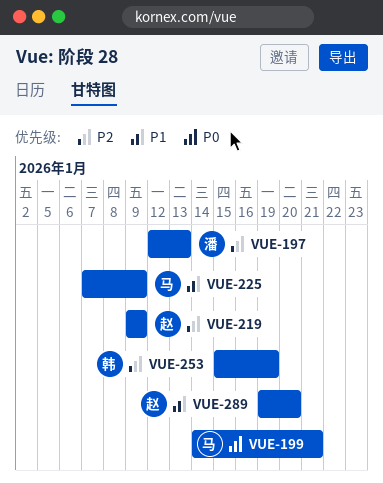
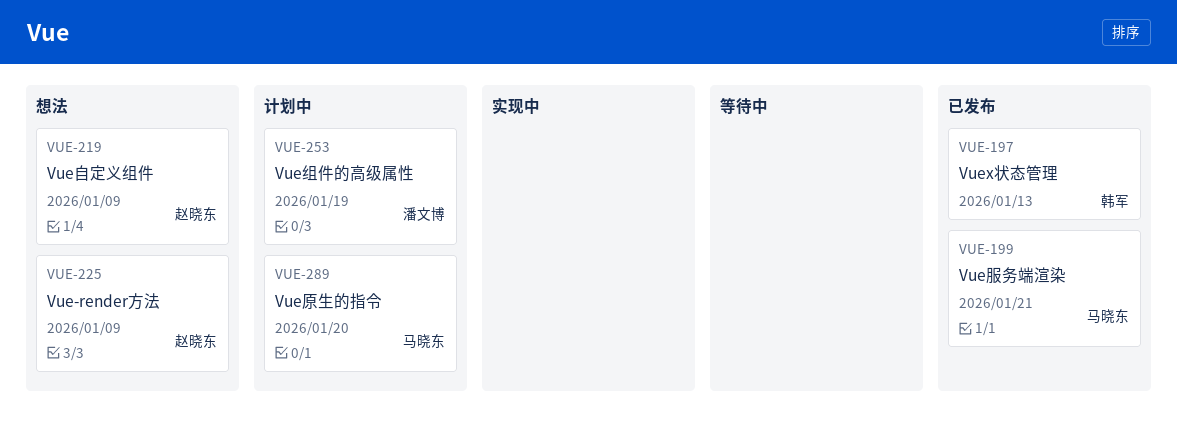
VUE-197, owner: 潘文博 -> 韩军
VUE-225, owner: 马晓东 -> 赵晓东
VUE-253, owner: 韩军 -> 潘文博
VUE-289, owner: 赵晓东 -> 马晓东

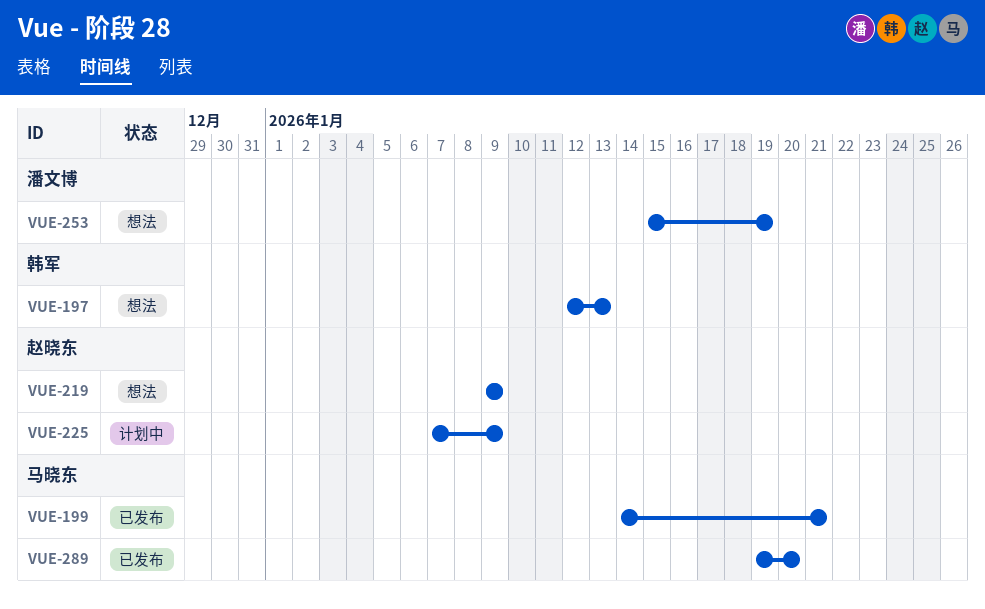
VUE-197, status: 已发布 -> 想法
VUE-225, status: 想法 -> 计划中
VUE-253, status: 计划中 -> 想法
VUE-289, status: 计划中 -> 已发布

